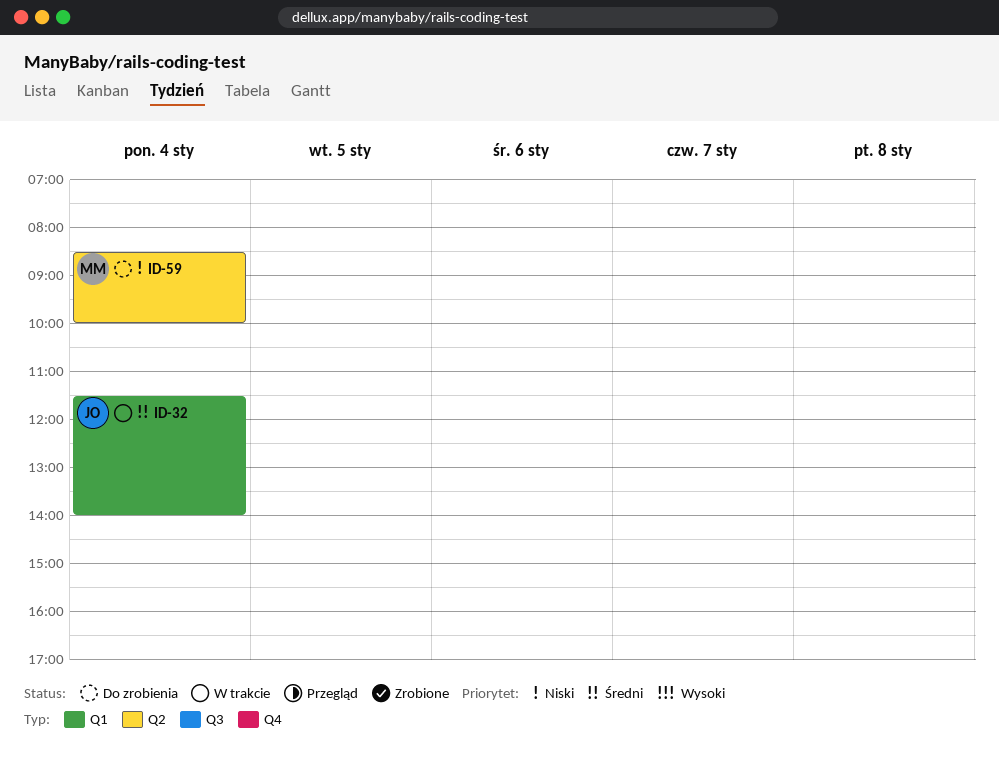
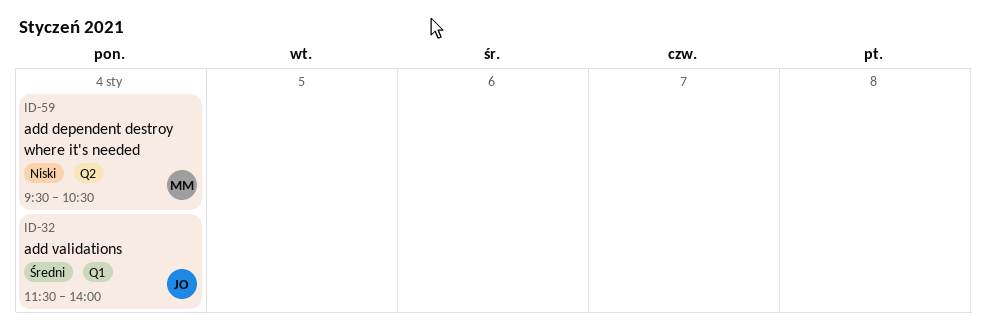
ID-59, begins: 08:30 -> 09:30
ID-59, ends: 10:00 -> 10:30

